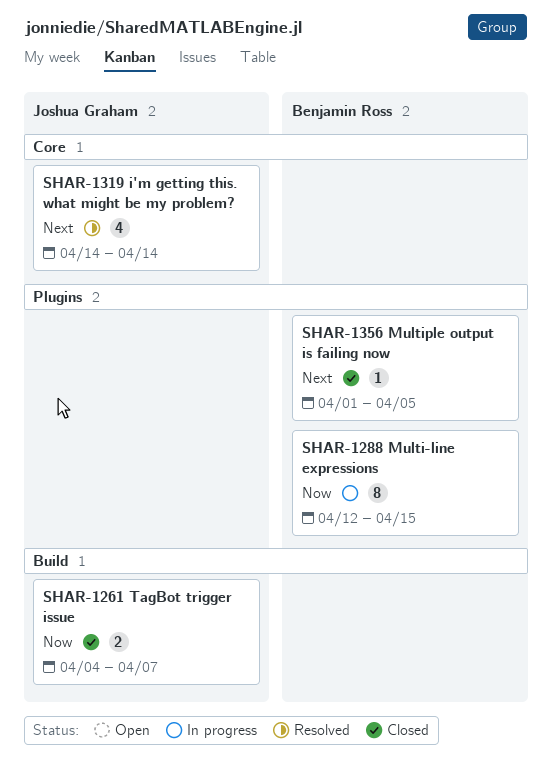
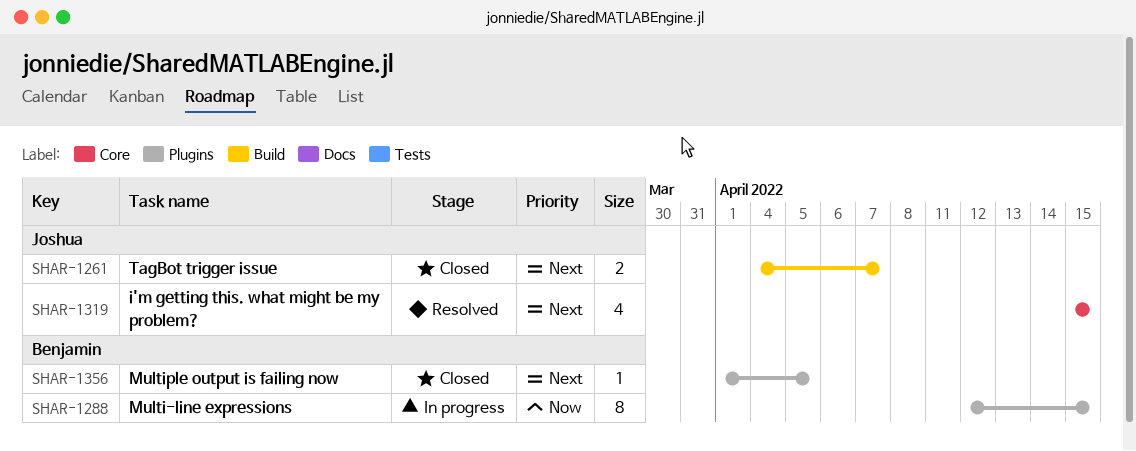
SHAR-1261, priority: Now -> Next
SHAR-1319, start: Apr 14 -> Apr 15
SHAR-1319, due: Apr 14 -> Apr 15

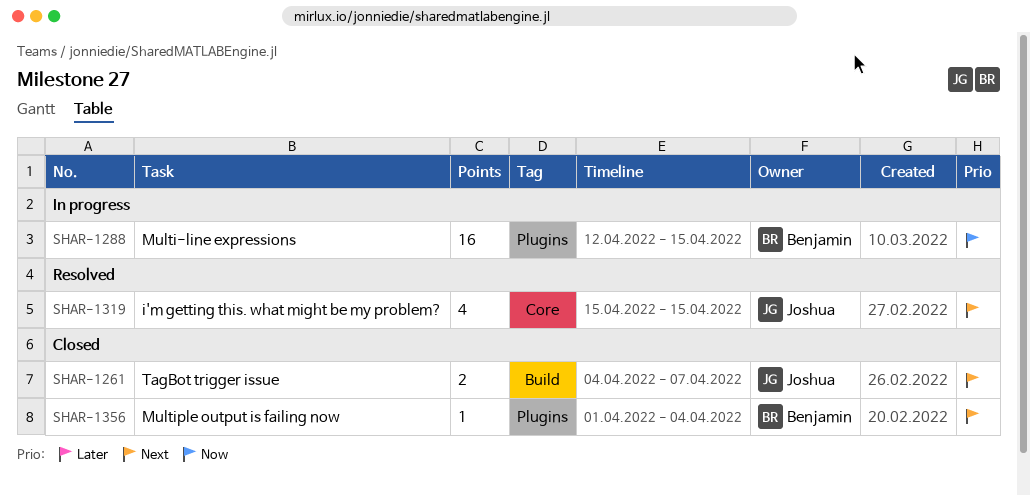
SHAR-1288, estimate: 8 -> 16
SHAR-1356, due: Apr 5 -> Apr 4

